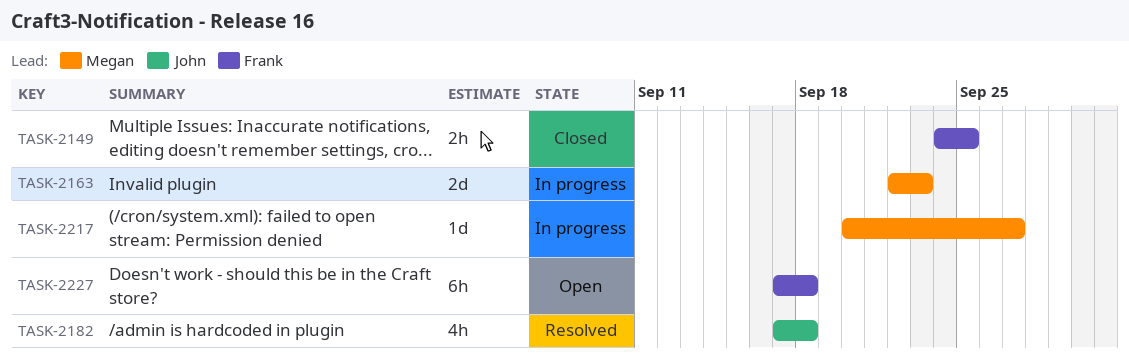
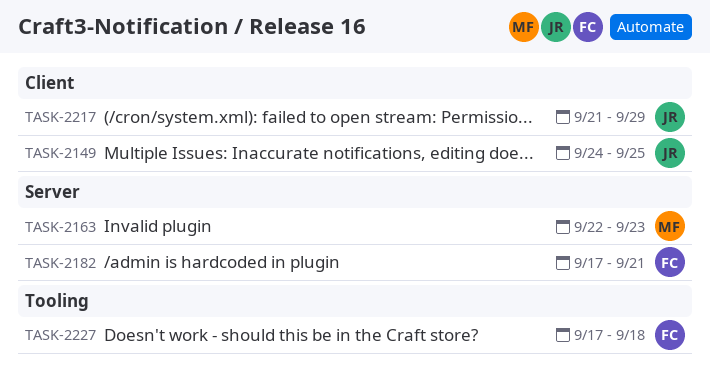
TASK-2149, owner: Frank -> John
TASK-2182, owner: John -> Frank
TASK-2182, due: Sep 18 -> Sep 21
TASK-2217, owner: Megan -> John
TASK-2217, start: Sep 20 -> Sep 21
TASK-2217, due: Sep 27 -> Sep 29

